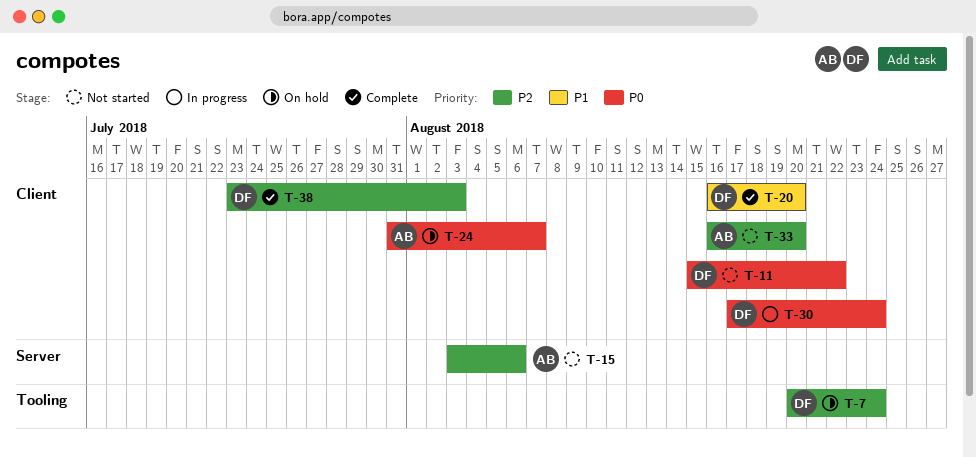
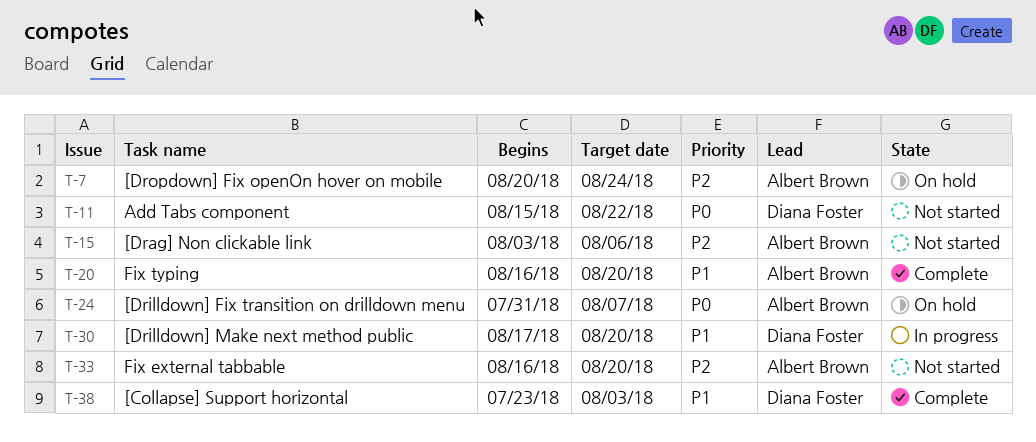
T-7, owner: Diana Foster -> Albert Brown
T-20, owner: Diana Foster -> Albert Brown
T-30, priority: P0 -> P1
T-30, due: Aug 24 -> Aug 20
T-38, priority: P2 -> P1

